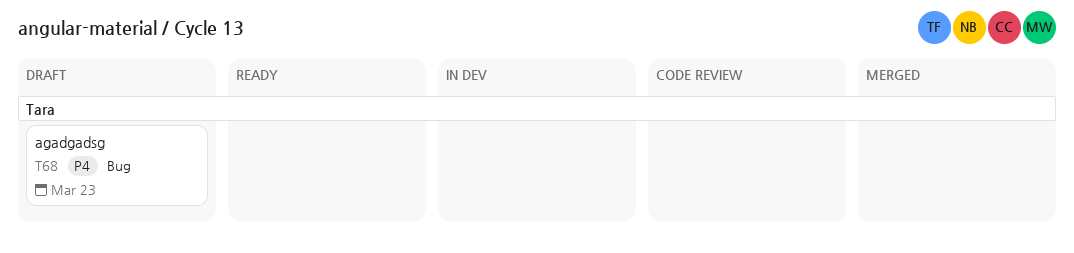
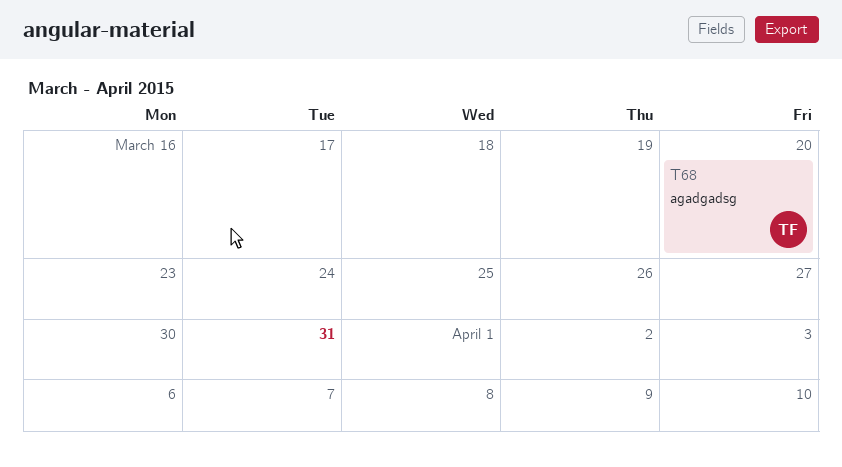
T68, due: Mar 23 -> Mar 20

